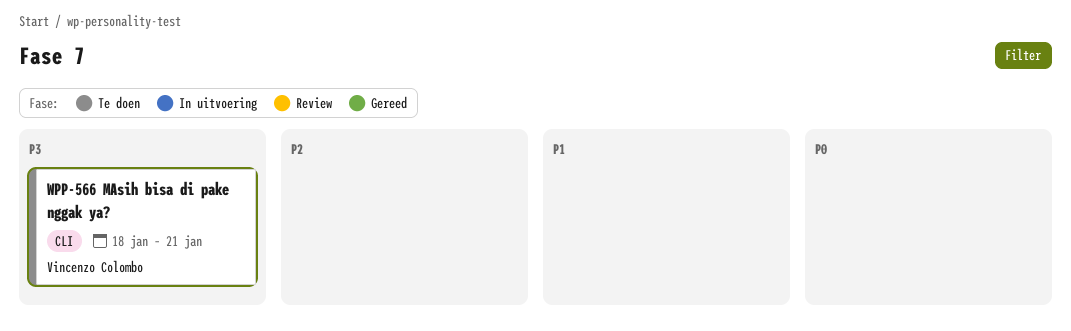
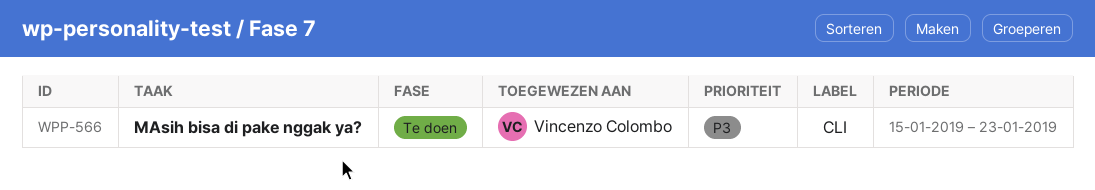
WPP-566, start: Jan 18 -> Jan 15
WPP-566, due: Jan 21 -> Jan 23

